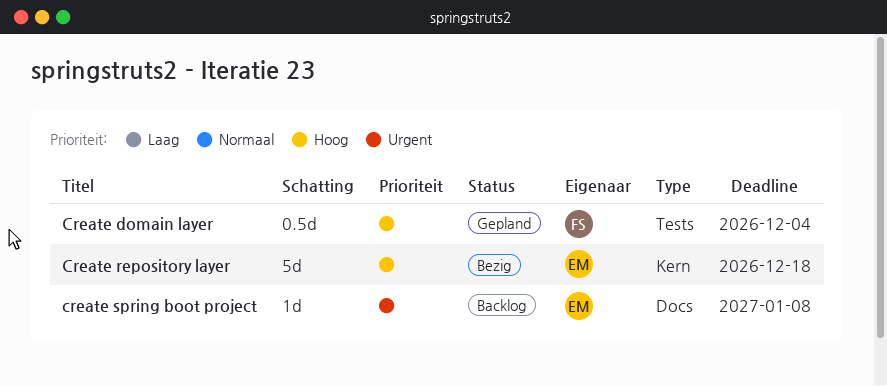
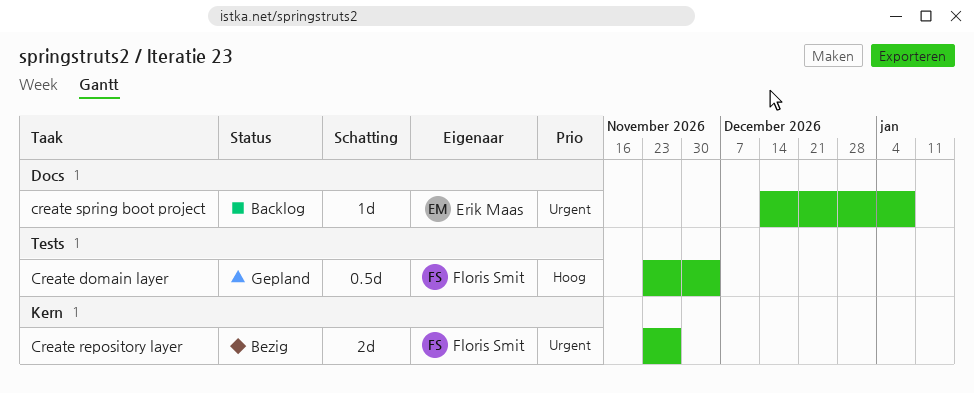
Create repository layer, owner: Erik Maas -> Floris Smit
Create repository layer, priority: Hoog -> Urgent
Create repository layer, estimate: 5d -> 2d
Create repository layer, due: Dec 18 -> Nov 27

